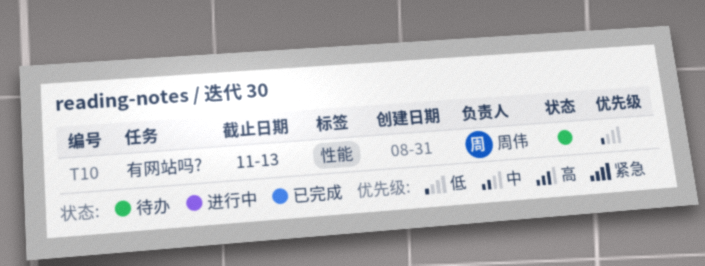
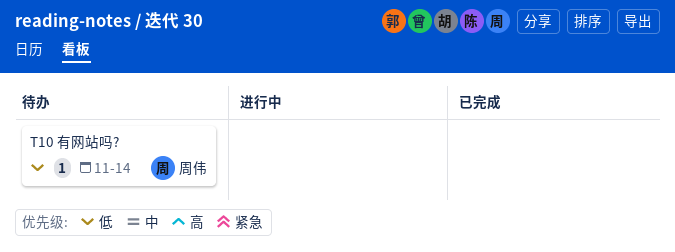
T10, due: Nov 13 -> Nov 14

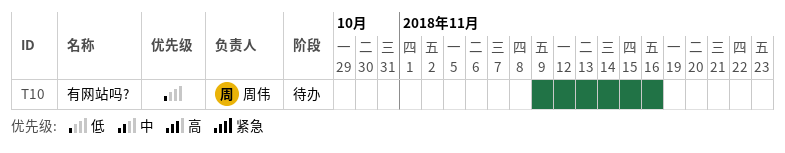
T10, due: Nov 14 -> Nov 16

